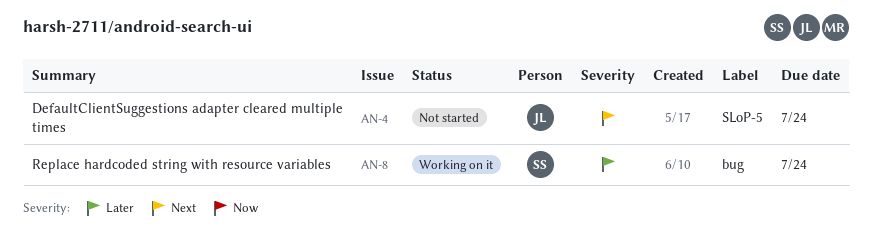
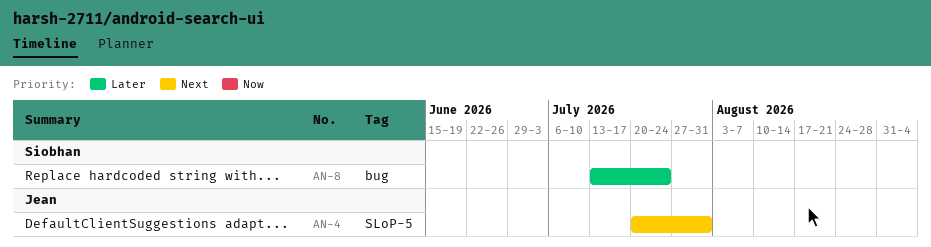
AN-4, due: Jul 24 -> Jul 31

